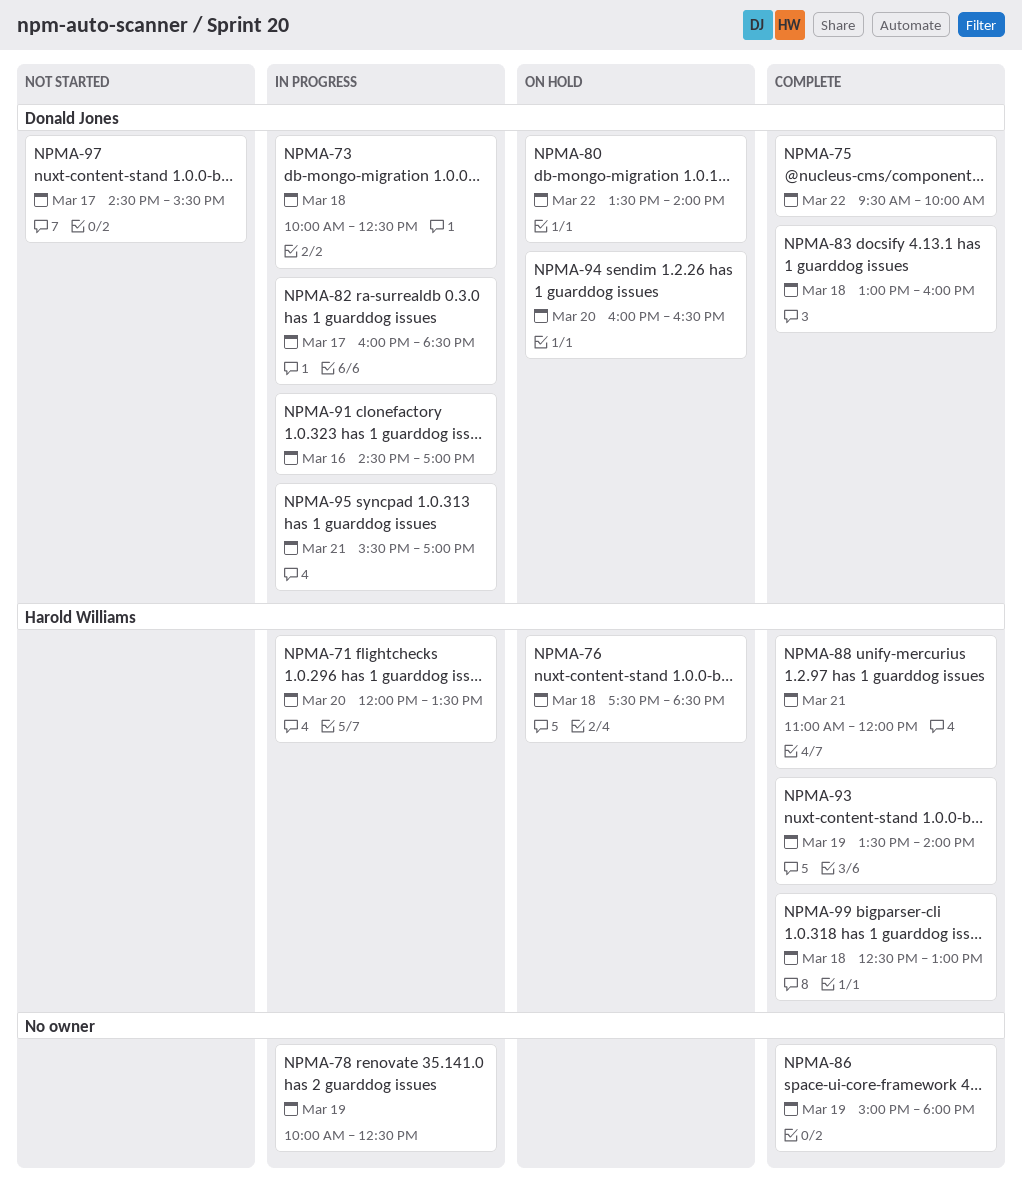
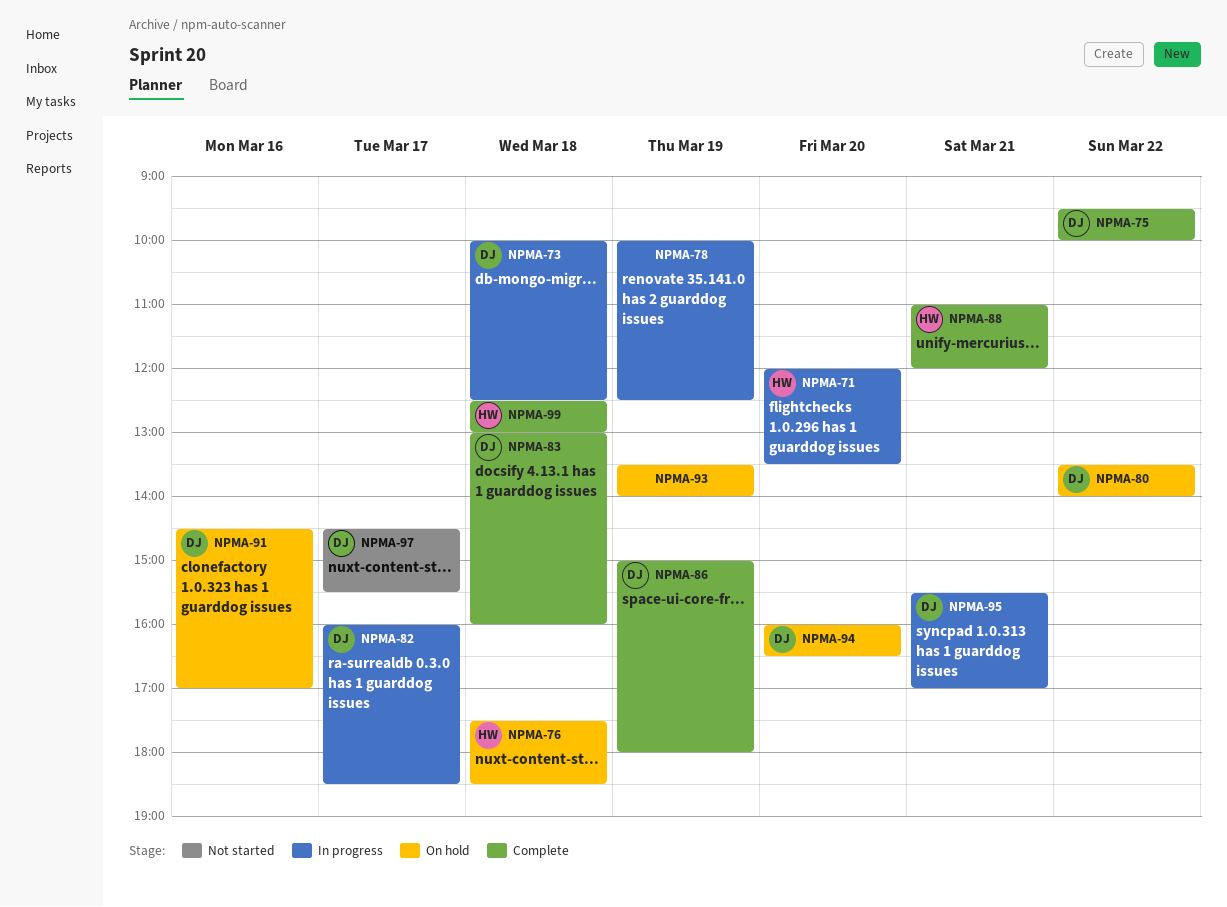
NPMA-86, owner: none -> Donald Jones
NPMA-91, status: In progress -> On hold
NPMA-93, status: Complete -> On hold
NPMA-93, owner: Harold Williams -> none

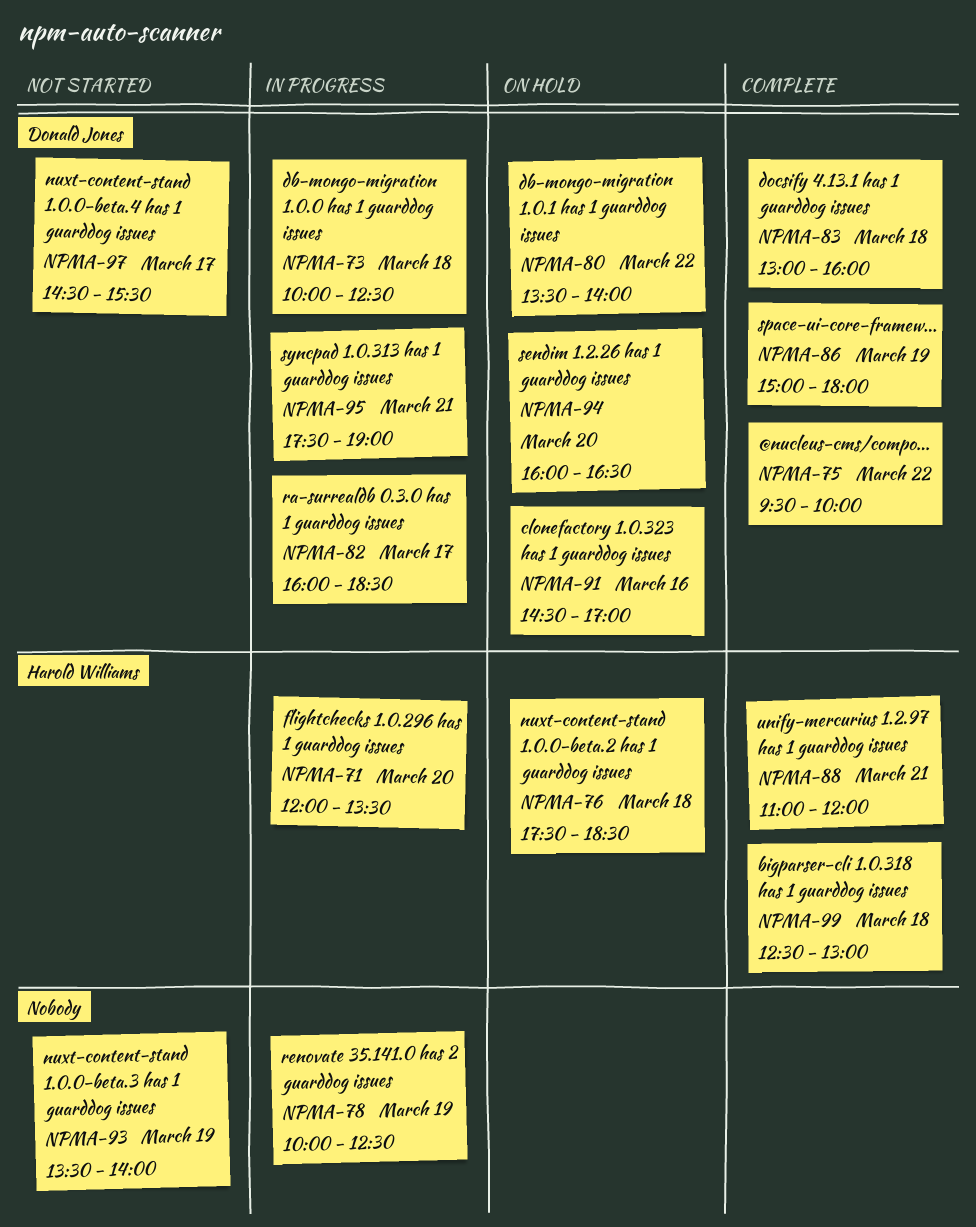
NPMA-93, status: On hold -> Not started
NPMA-95, begins: 15:30 -> 17:30
NPMA-95, ends: 17:00 -> 19:00

